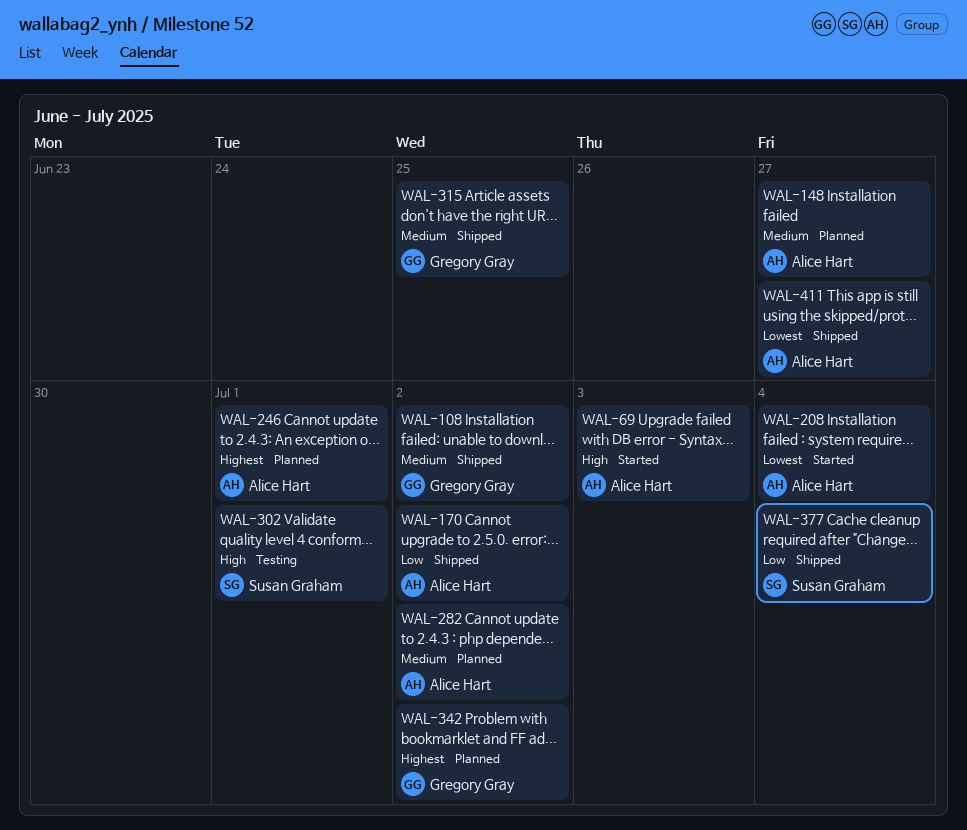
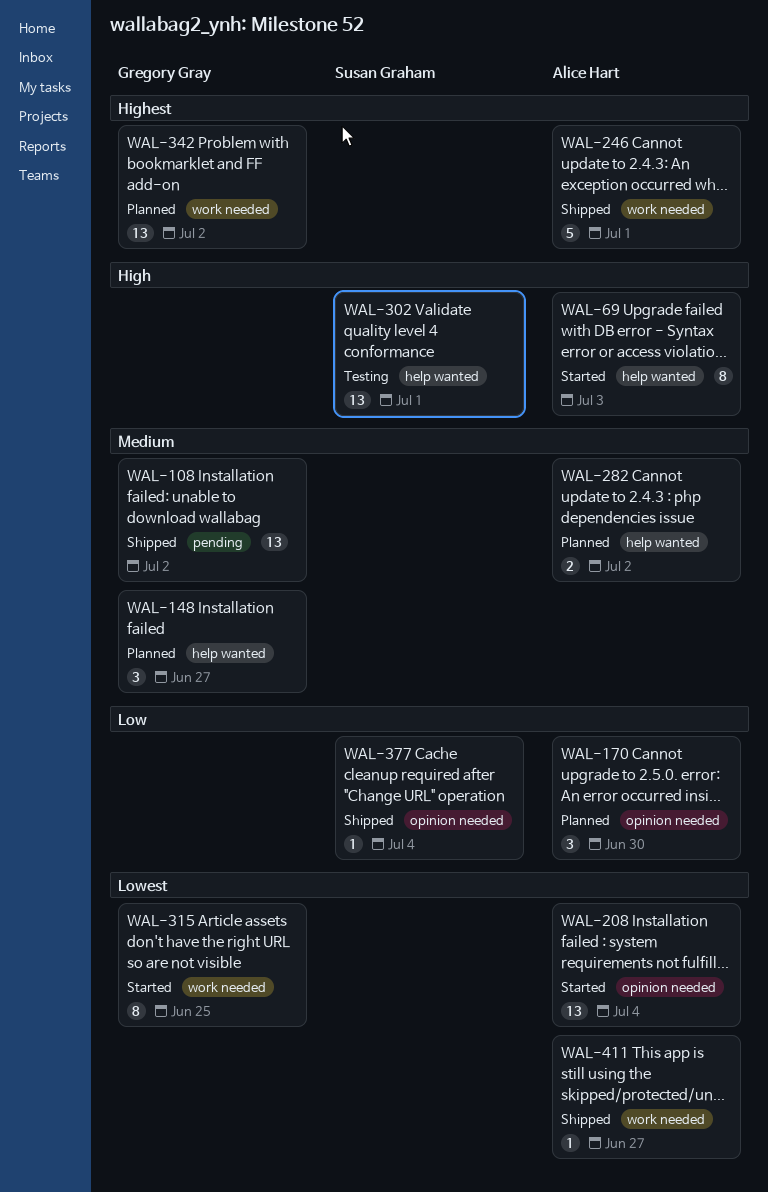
WAL-148, owner: Alice Hart -> Gregory Gray
WAL-170, status: Shipped -> Planned
WAL-170, due: Jul 2 -> Jun 30
WAL-246, status: Planned -> Shipped
WAL-315, status: Shipped -> Started
WAL-315, priority: Medium -> Lowest

